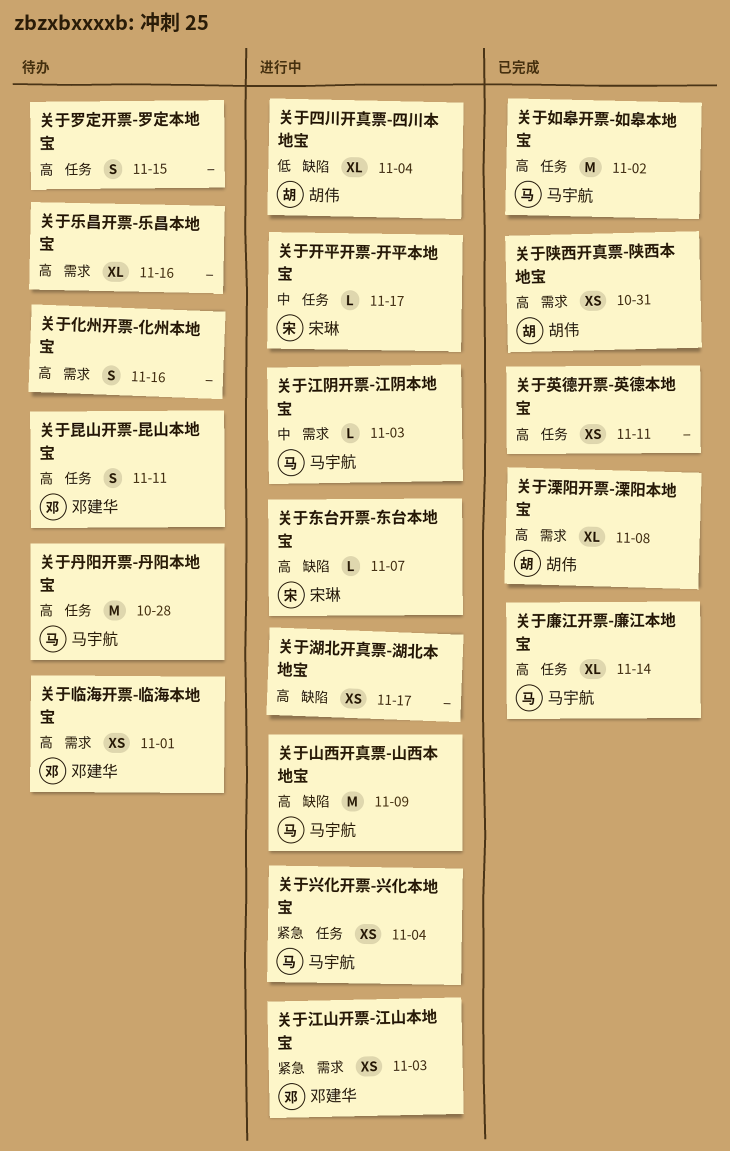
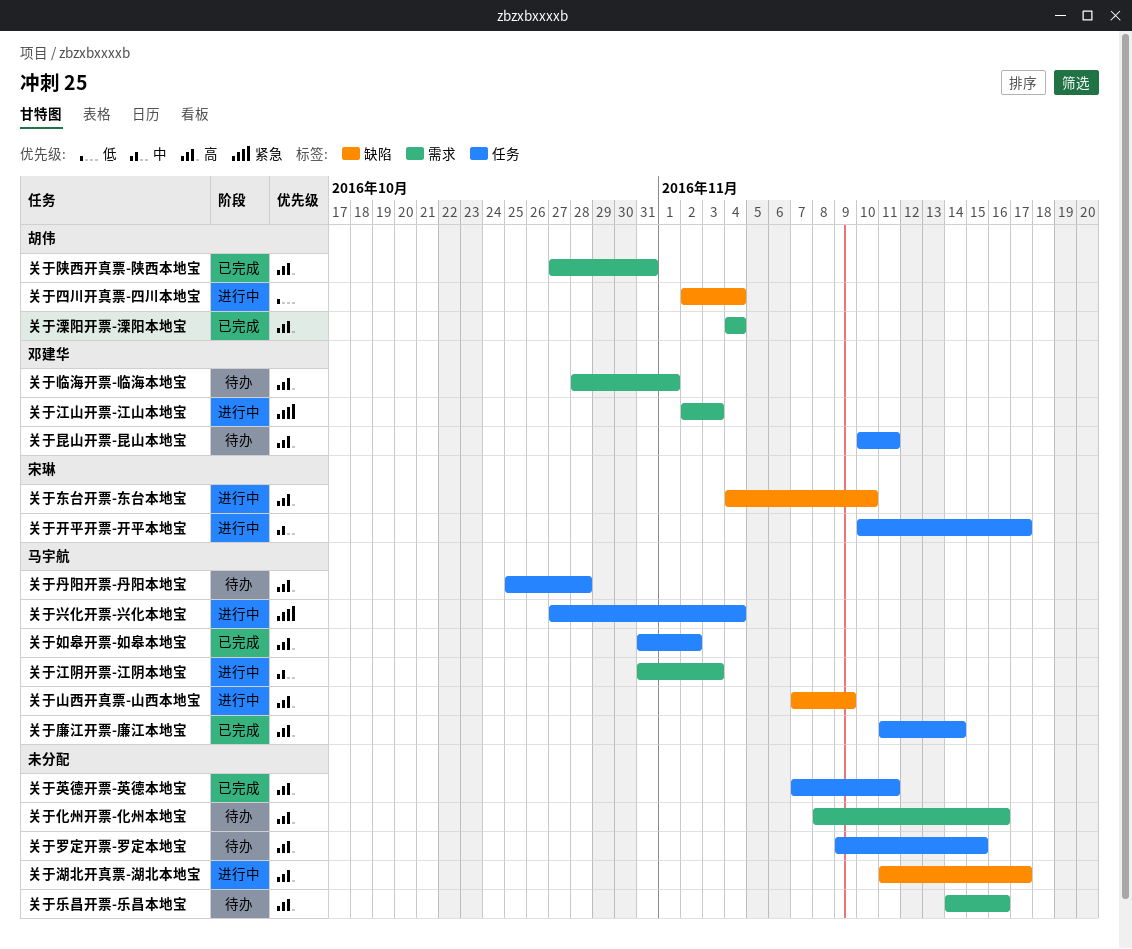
关于东台开票-东台本地宝, due: Nov 7 -> Nov 10
关于溧阳开票-溧阳本地宝, due: Nov 8 -> Nov 4

